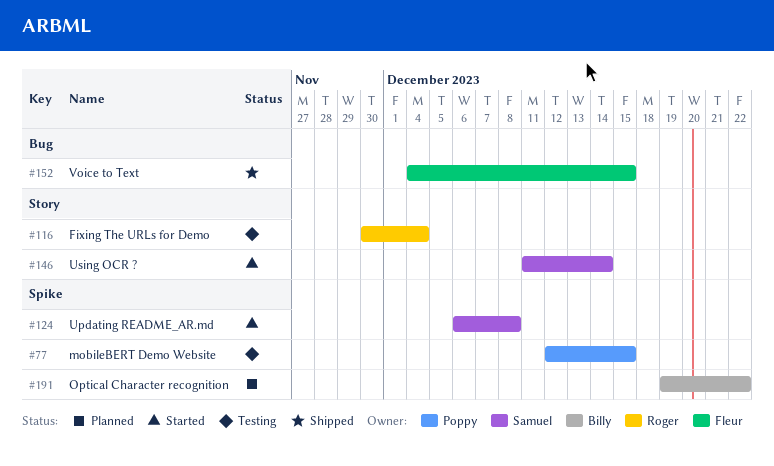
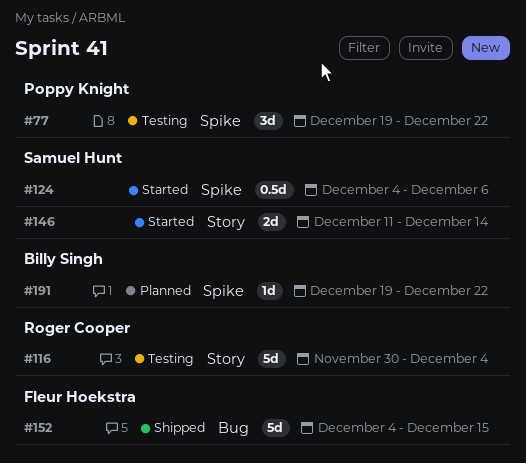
#77, start: Dec 12 -> Dec 19
#77, due: Dec 15 -> Dec 22
#124, start: Dec 6 -> Dec 4
#124, due: Dec 8 -> Dec 6

